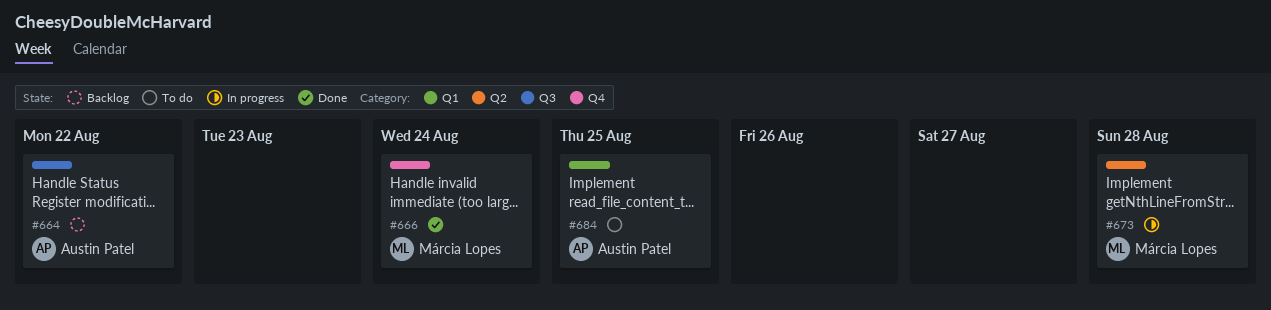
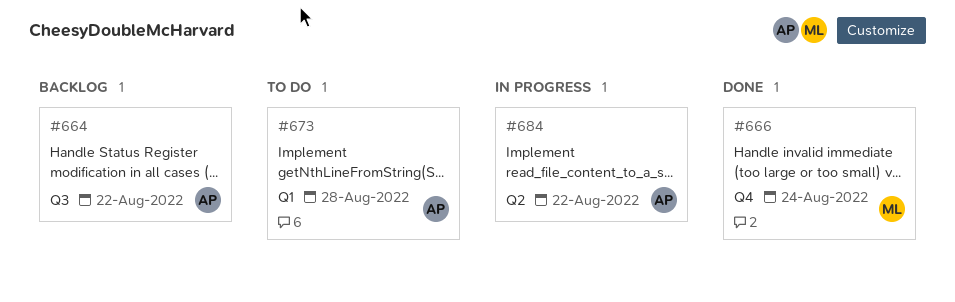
#673, status: In progress -> To do
#673, owner: Márcia Lopes -> Austin Patel
#673, label: Q2 -> Q1
#684, status: To do -> In progress
#684, label: Q1 -> Q2
#684, due: Aug 25 -> Aug 22

